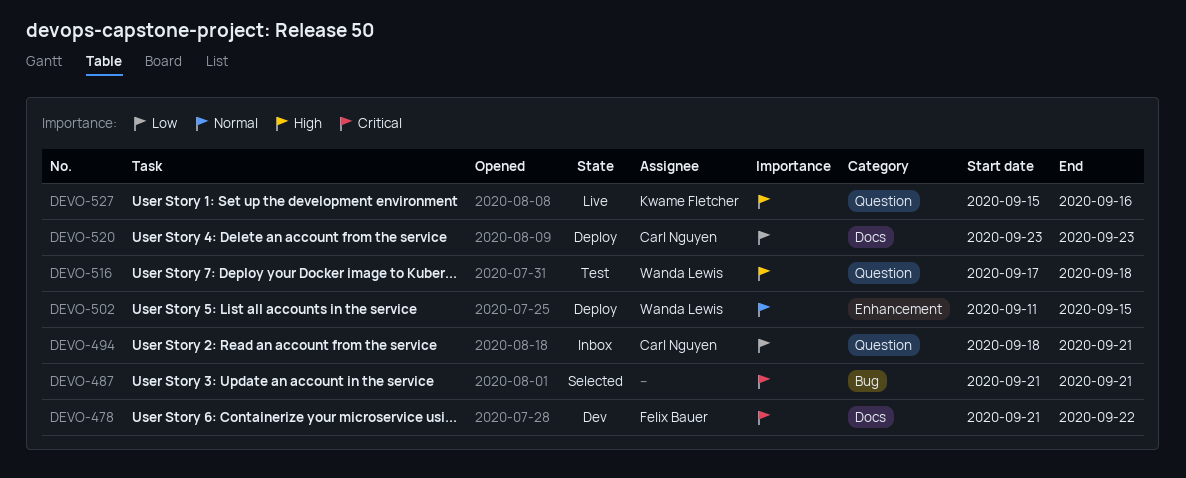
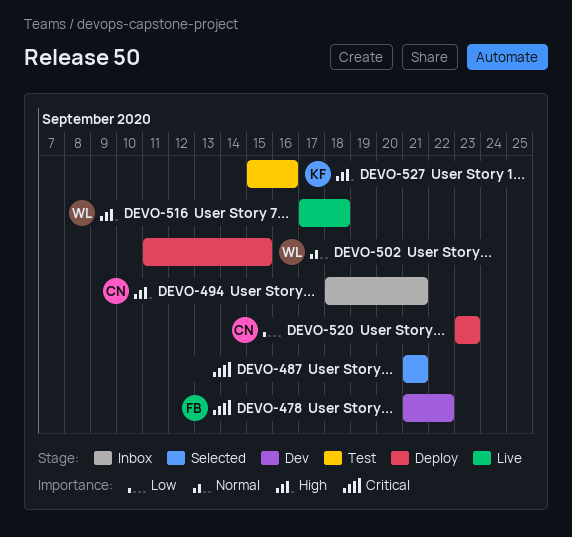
DEVO-494, priority: Low -> High
DEVO-516, status: Test -> Live
DEVO-527, status: Live -> Test

